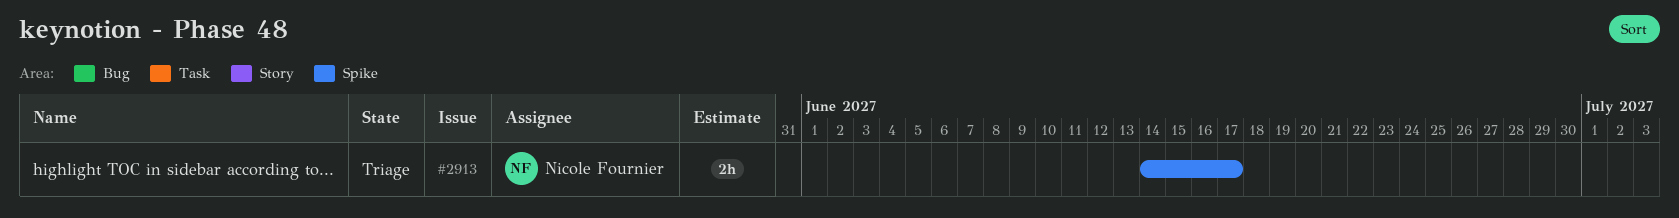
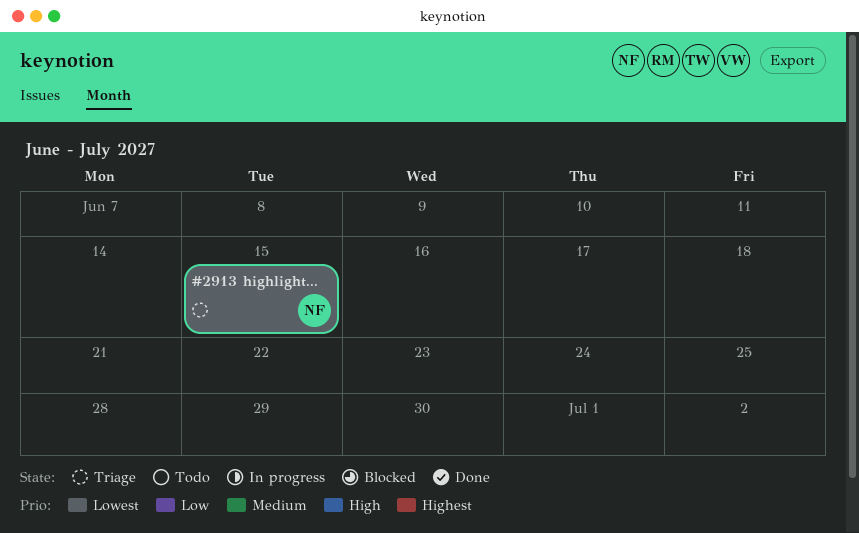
#2913, due: Jun 17 -> Jun 15

